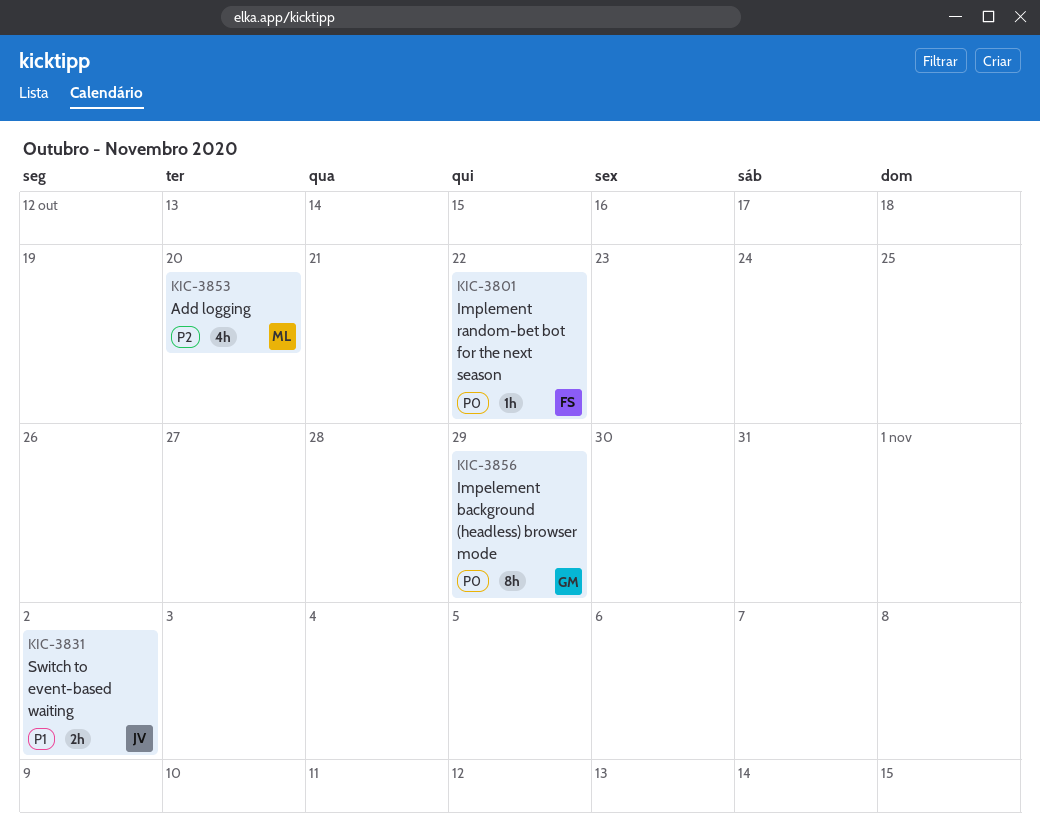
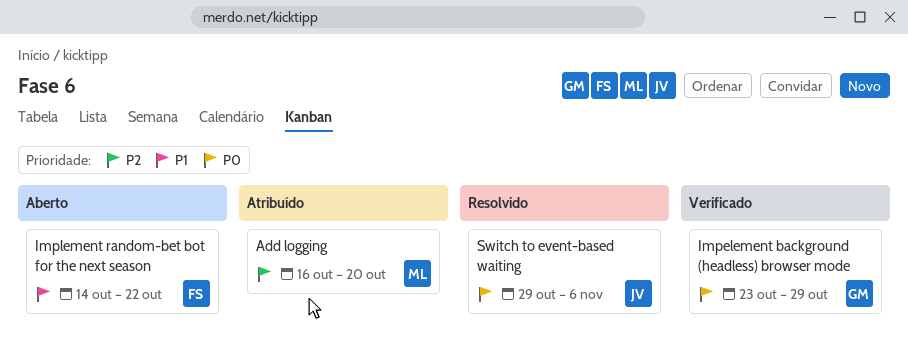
Implement random-bet bot for the next season, priority: P0 -> P1
Switch to event-based waiting, priority: P1 -> P0
Switch to event-based waiting, due: Nov 2 -> Nov 6

